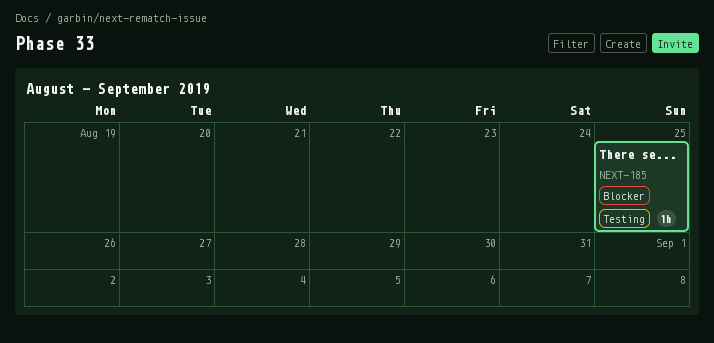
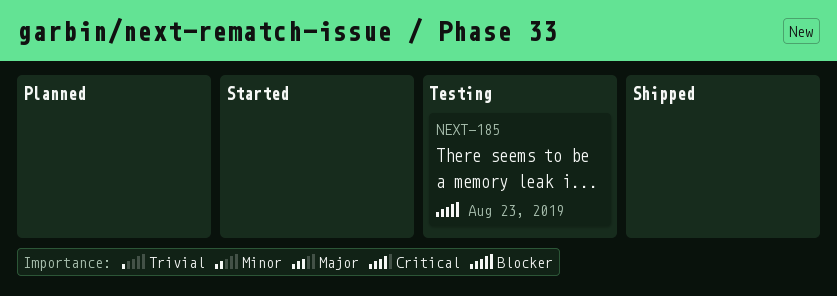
NEXT-185, due: Aug 25 -> Aug 23

